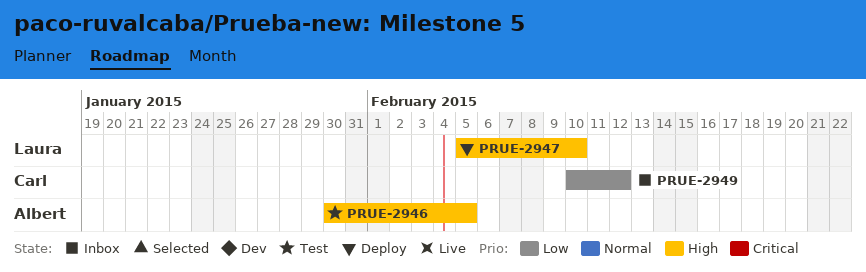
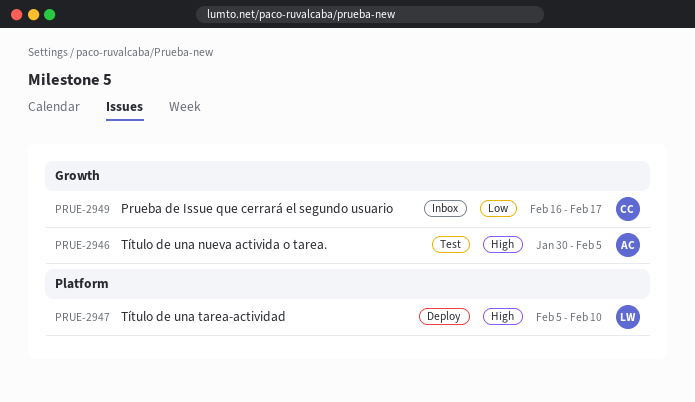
PRUE-2949, start: Feb 10 -> Feb 16
PRUE-2949, due: Feb 12 -> Feb 17

